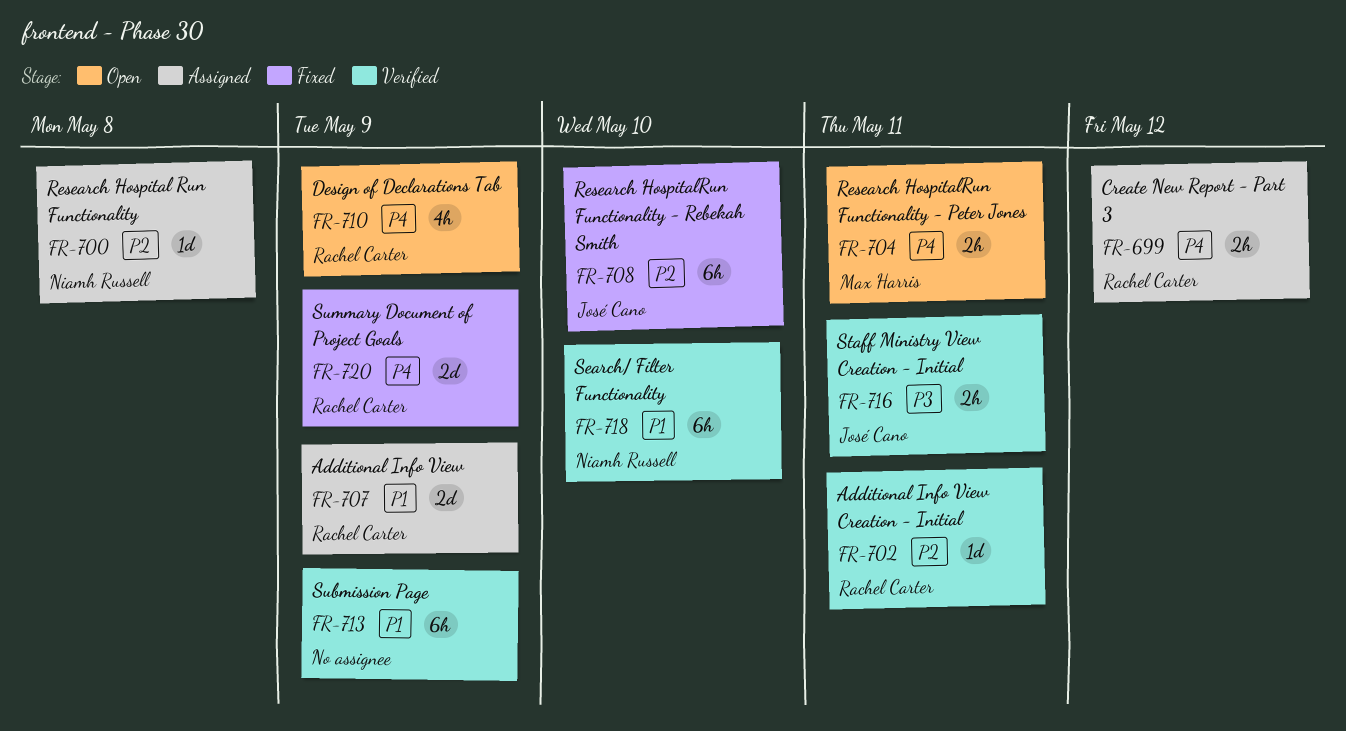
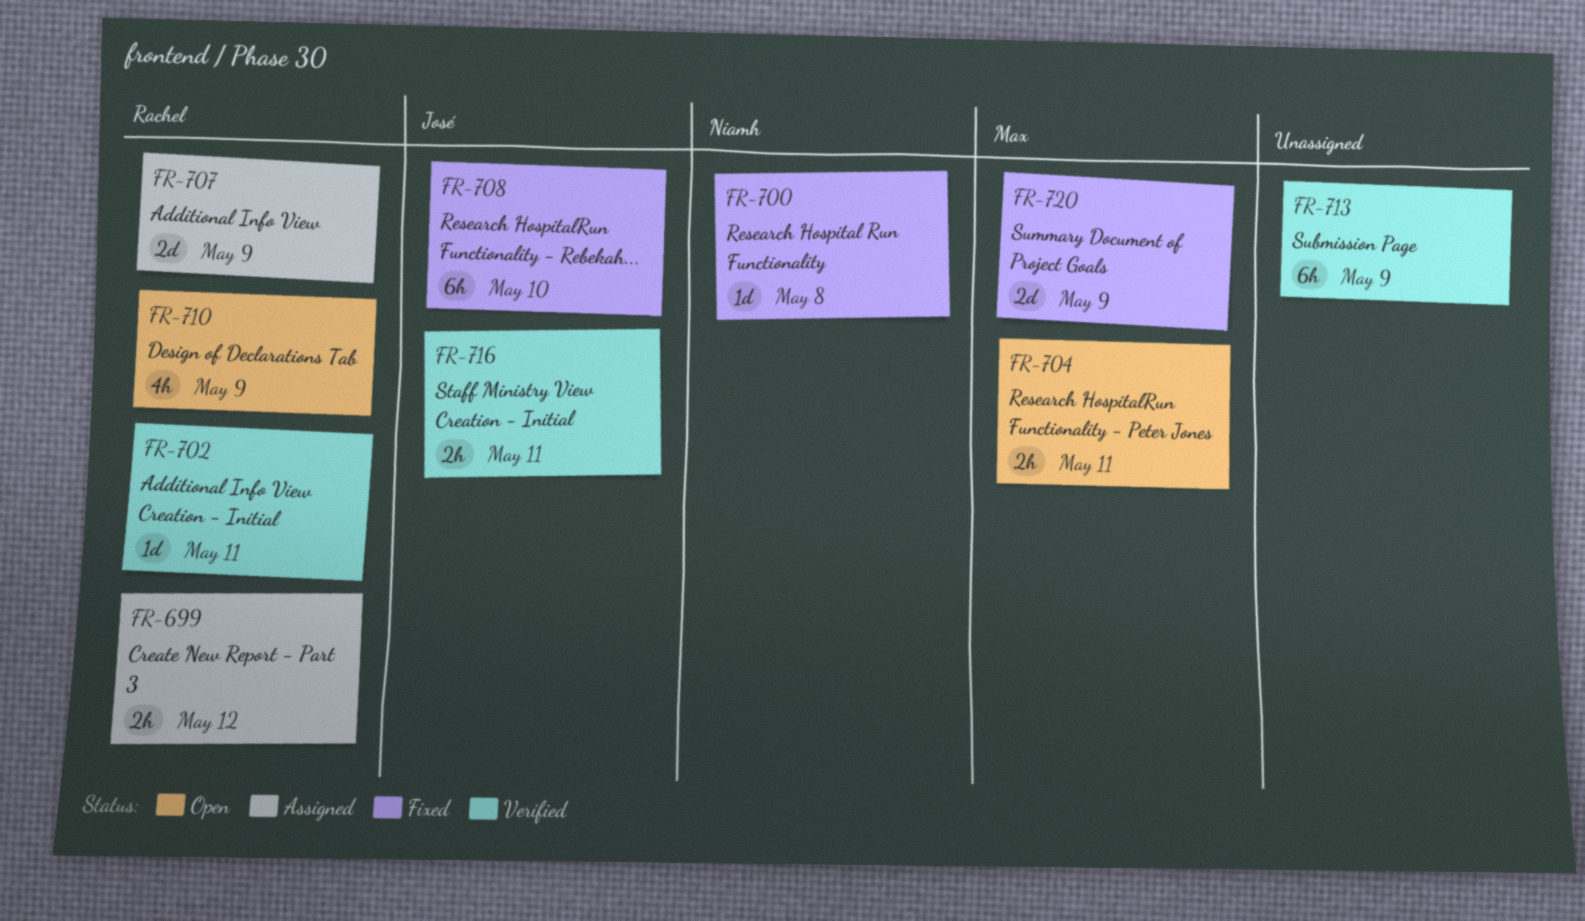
FR-700, status: Assigned -> Fixed
FR-718: present -> none
FR-720, owner: Rachel Carter -> Max Harris

